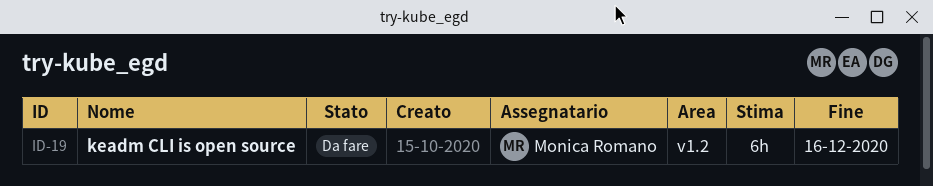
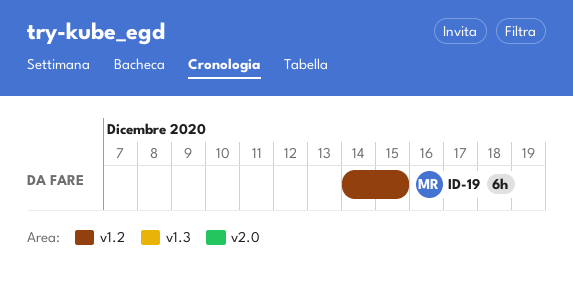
ID-19, due: Dec 16 -> Dec 15

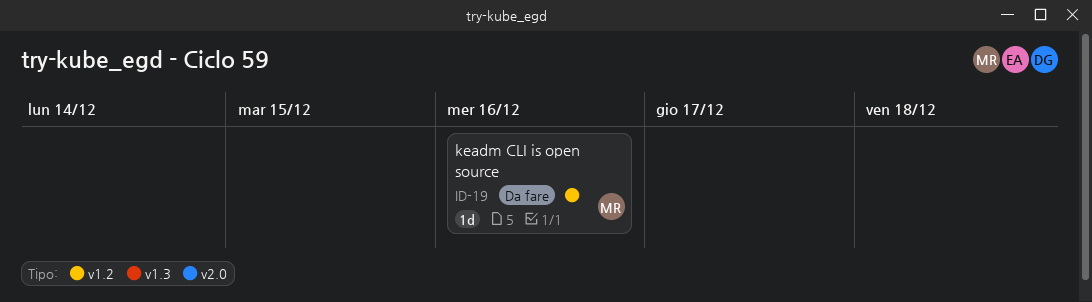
ID-19, estimate: 6h -> 1d
ID-19, due: Dec 15 -> Dec 16

